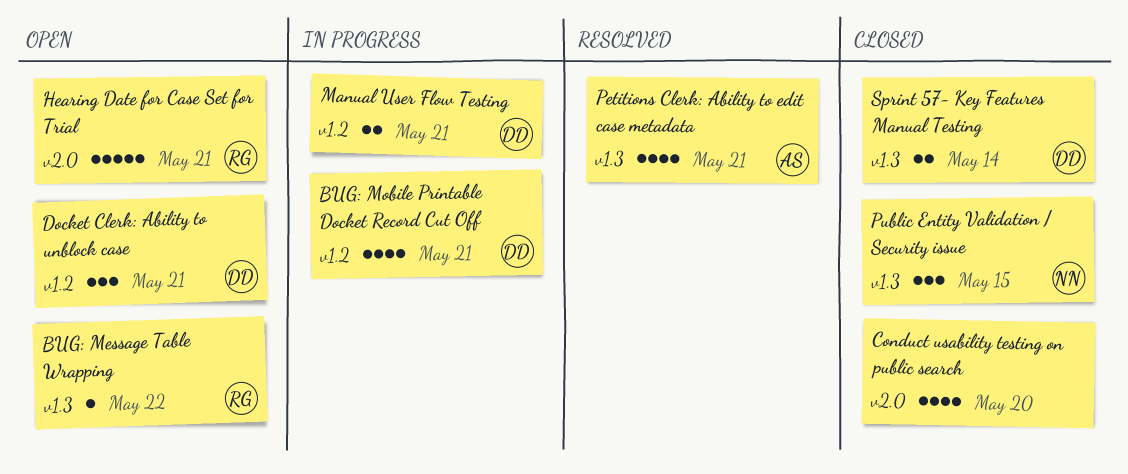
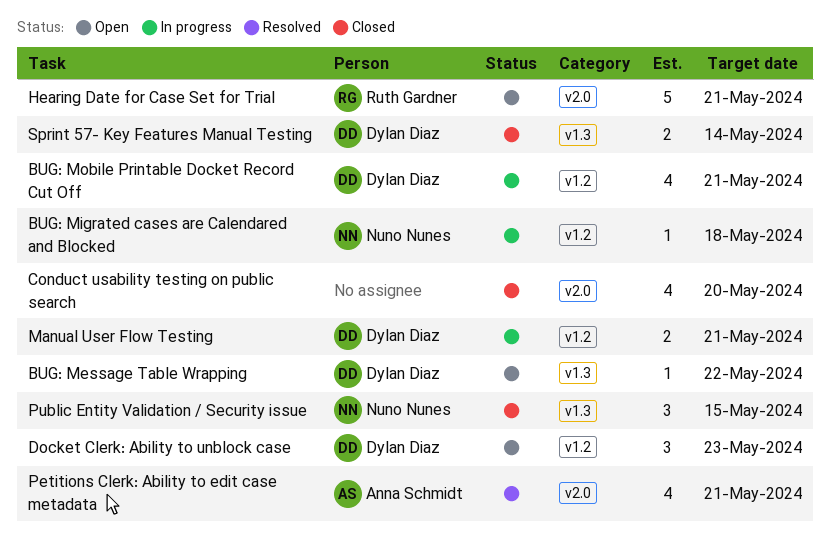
BUG: Message Table Wrapping, owner: Ruth Gardner -> Dylan Diaz
BUG: Migrated cases are Calendared and Blocked: none -> present
Docket Clerk: Ability to unblock case, due: May 21 -> May 23
Petitions Clerk: Ability to edit case metadata, label: v1.3 -> v2.0

